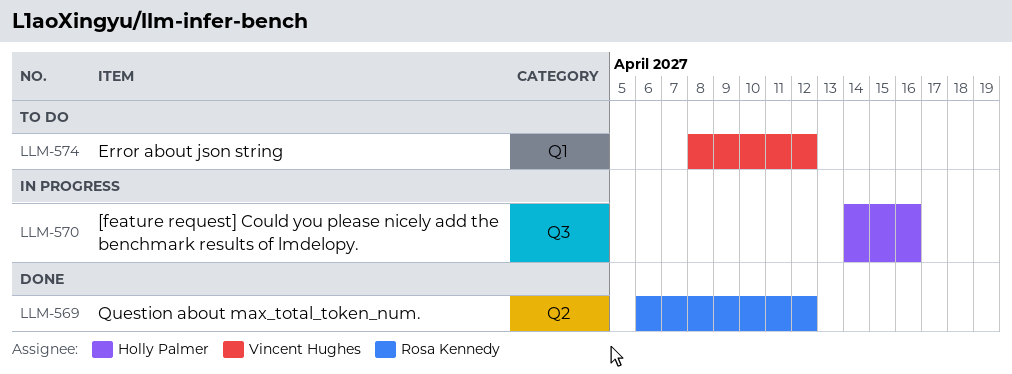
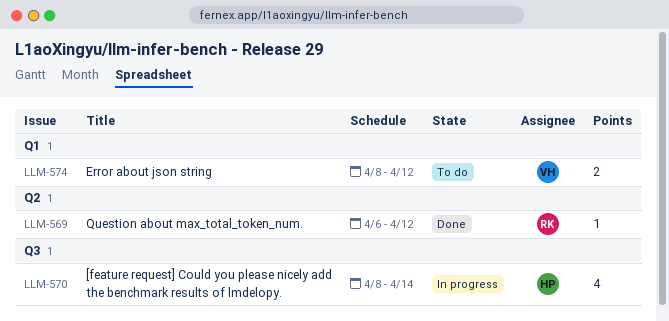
LLM-570, start: Apr 14 -> Apr 8
LLM-570, due: Apr 16 -> Apr 14

